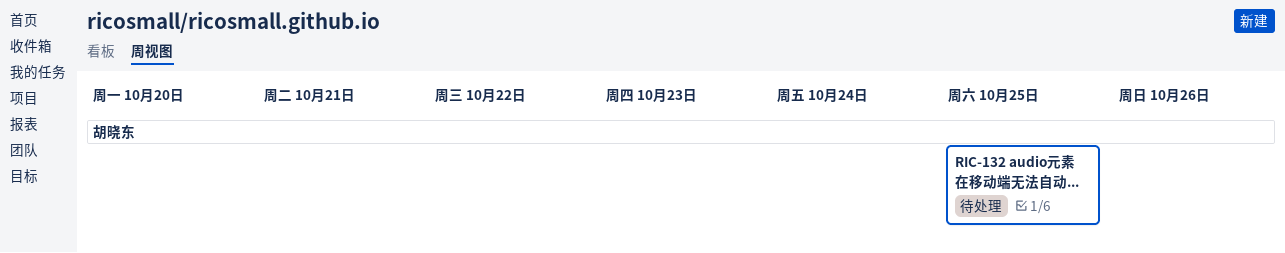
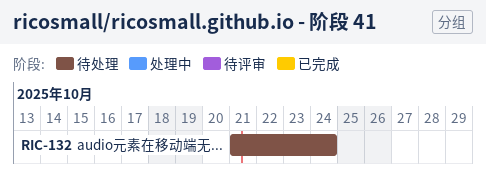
RIC-132, due: Oct 25 -> Oct 24

